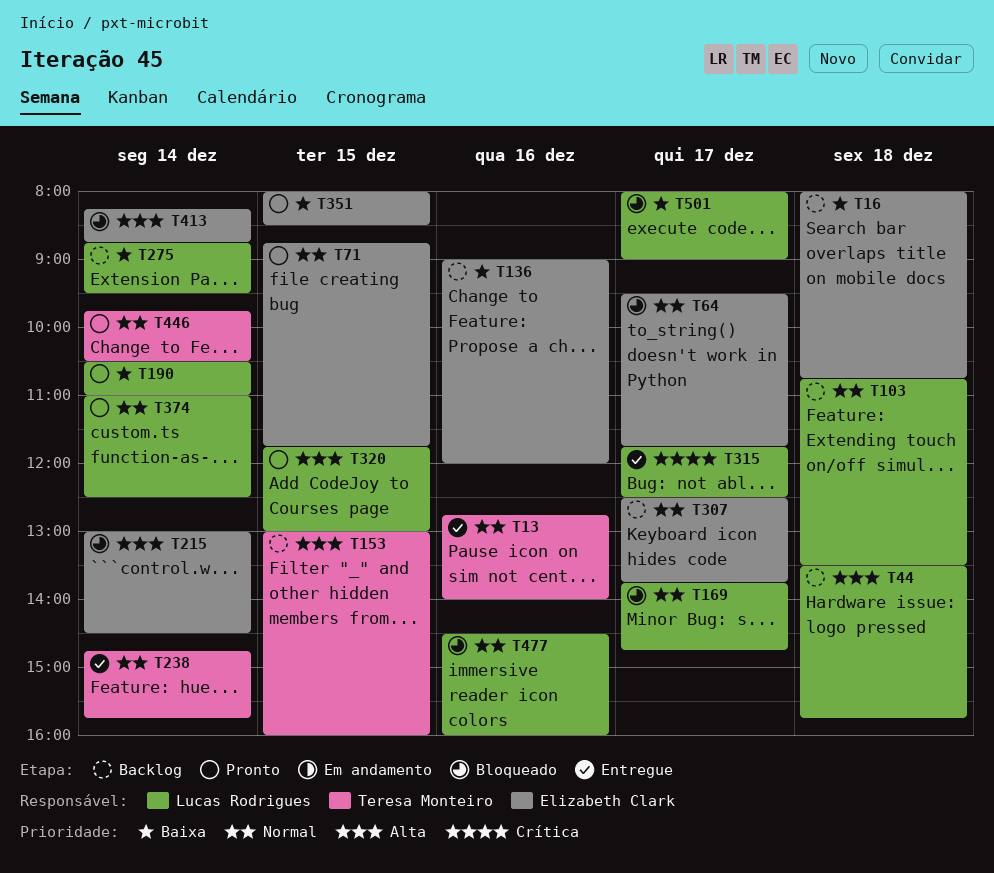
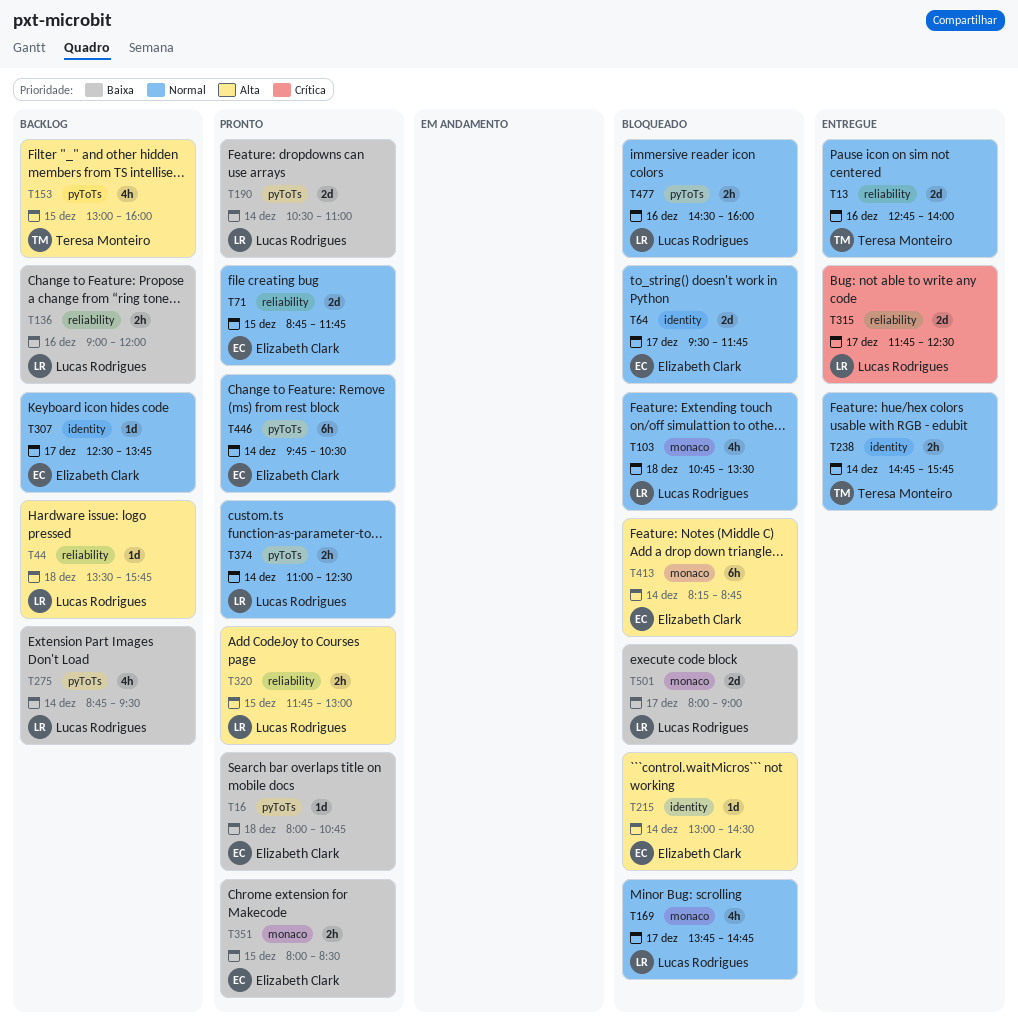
T16, status: Backlog -> Pronto
T103, status: Backlog -> Bloqueado
T136, owner: Elizabeth Clark -> Lucas Rodrigues
T446, owner: Teresa Monteiro -> Elizabeth Clark

